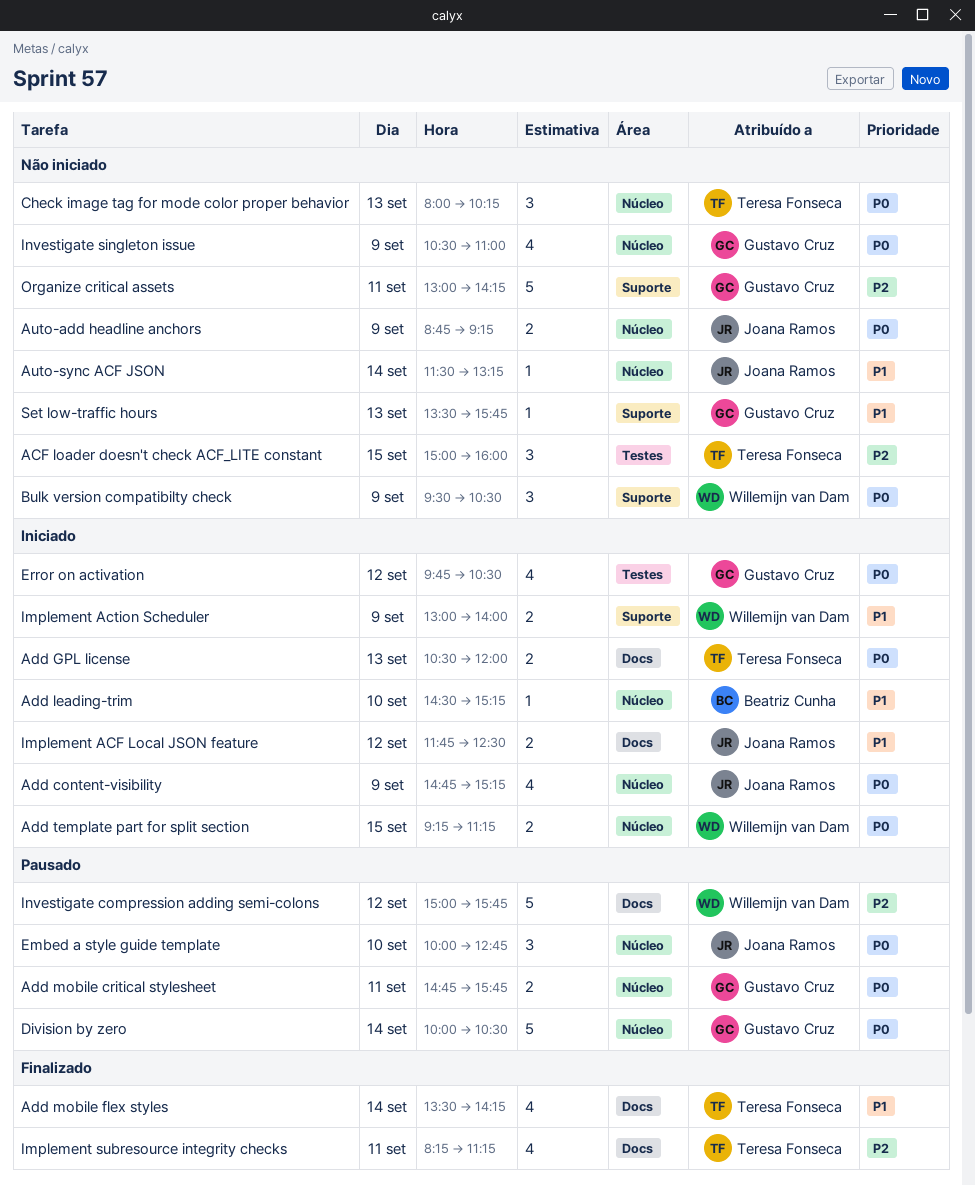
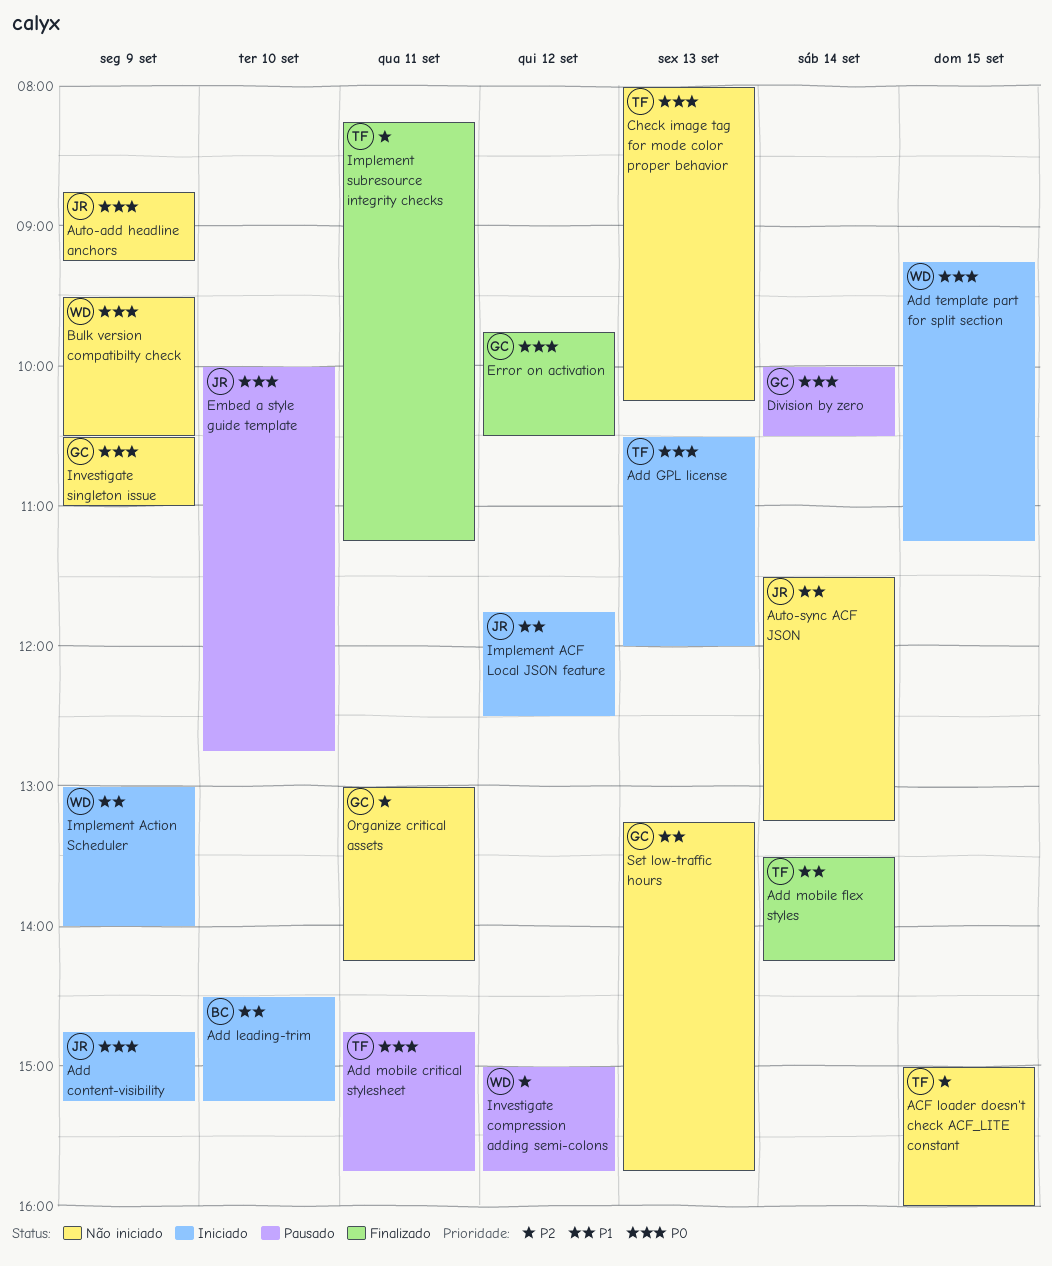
Add mobile critical stylesheet, owner: Gustavo Cruz -> Teresa Fonseca
Error on activation, status: Iniciado -> Finalizado
Set low-traffic hours, begins: 13:30 -> 13:15

